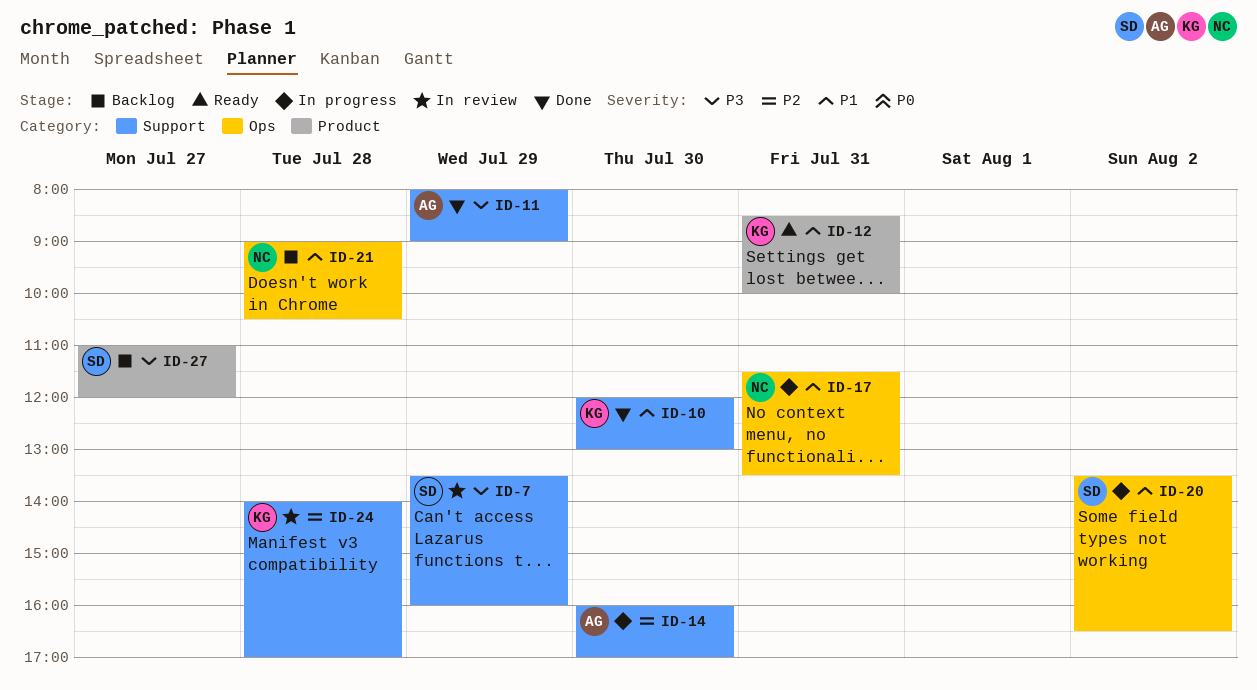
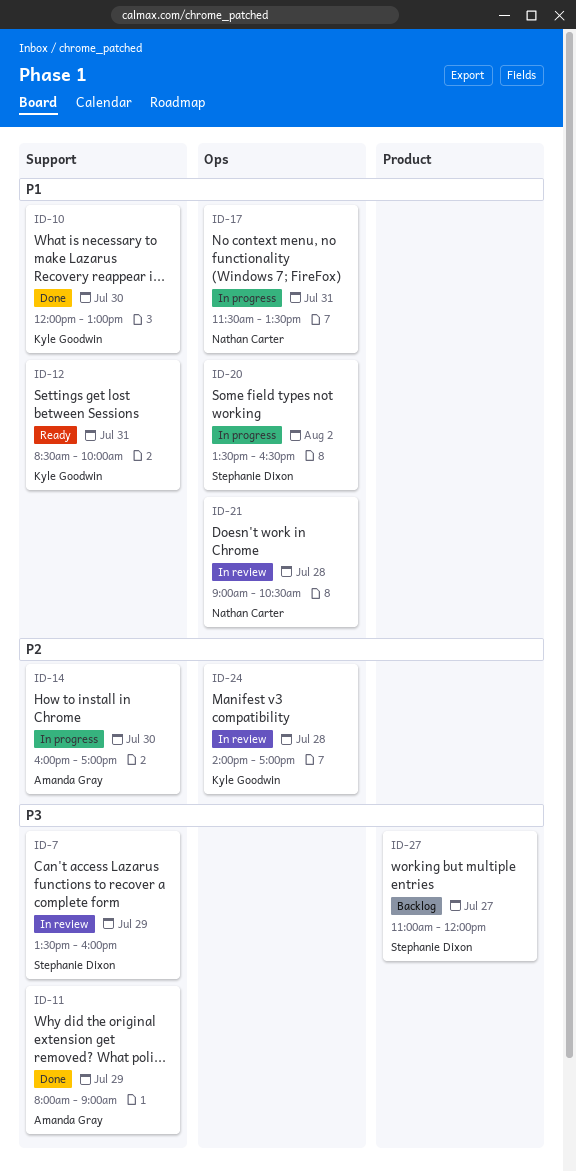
ID-12, label: Product -> Support
ID-21, status: Backlog -> In review
ID-24, label: Support -> Ops

